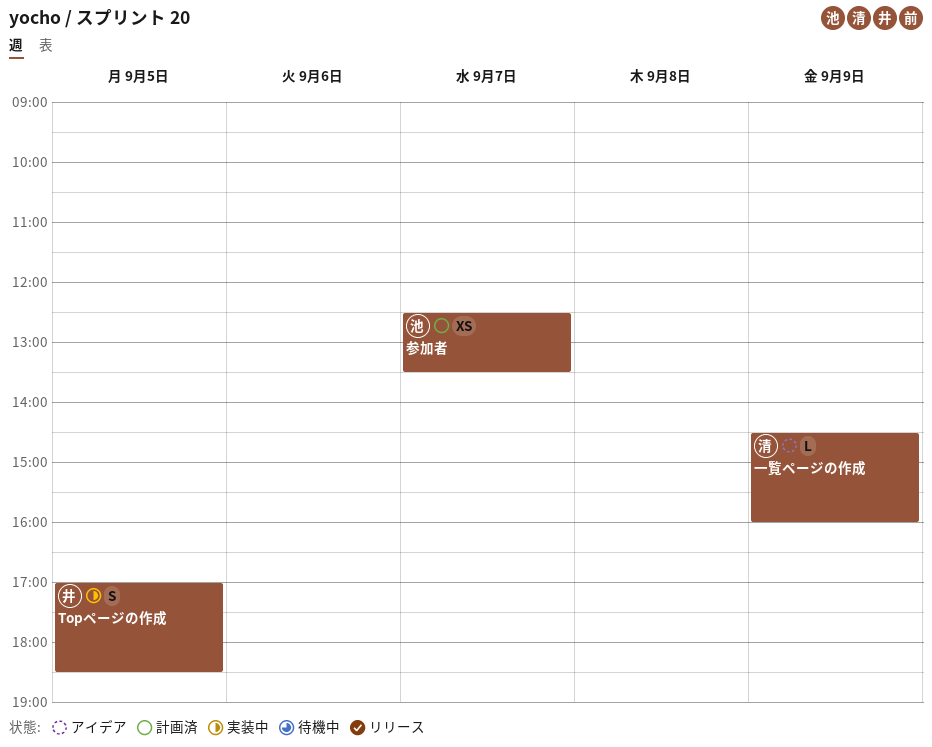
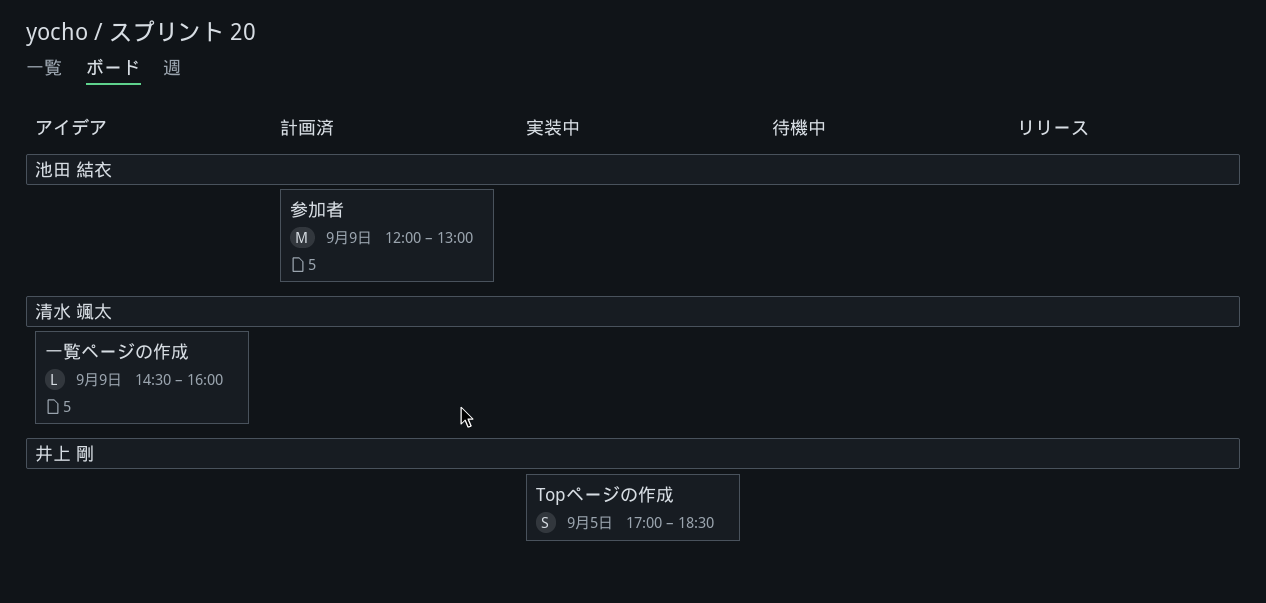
参加者, estimate: XS -> M
参加者, day: Sep 7 -> Sep 9
参加者, begins: 12:30 -> 12:00
参加者, ends: 13:30 -> 13:00

